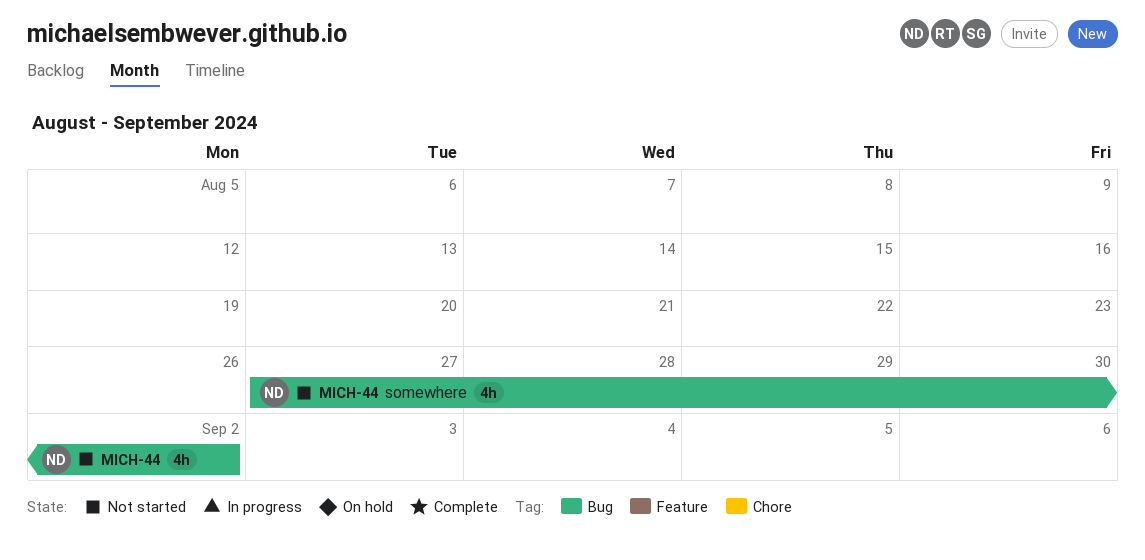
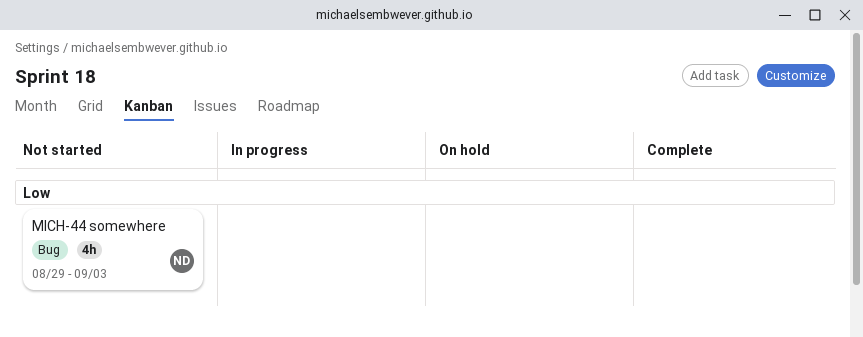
MICH-44, start: Aug 27 -> Aug 29
MICH-44, due: Sep 2 -> Sep 3

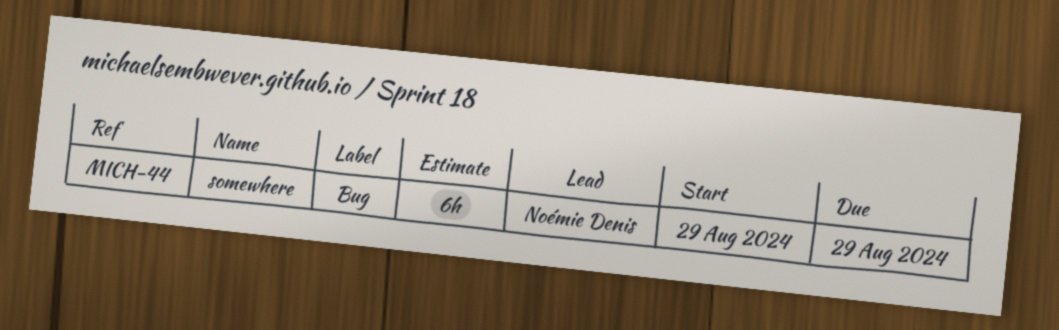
MICH-44, estimate: 4h -> 6h
MICH-44, due: Sep 3 -> Aug 29

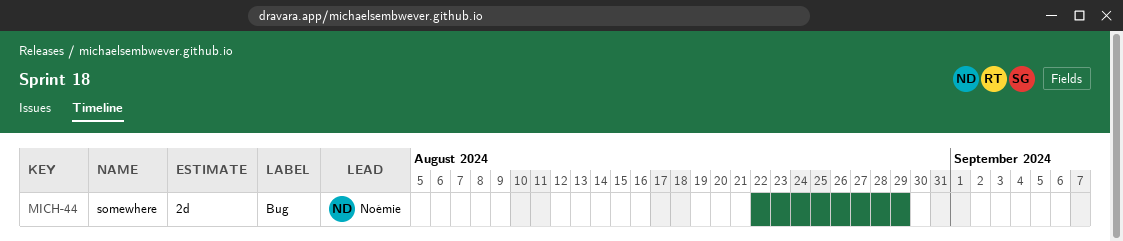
MICH-44, estimate: 6h -> 2d
MICH-44, start: Aug 29 -> Aug 22

